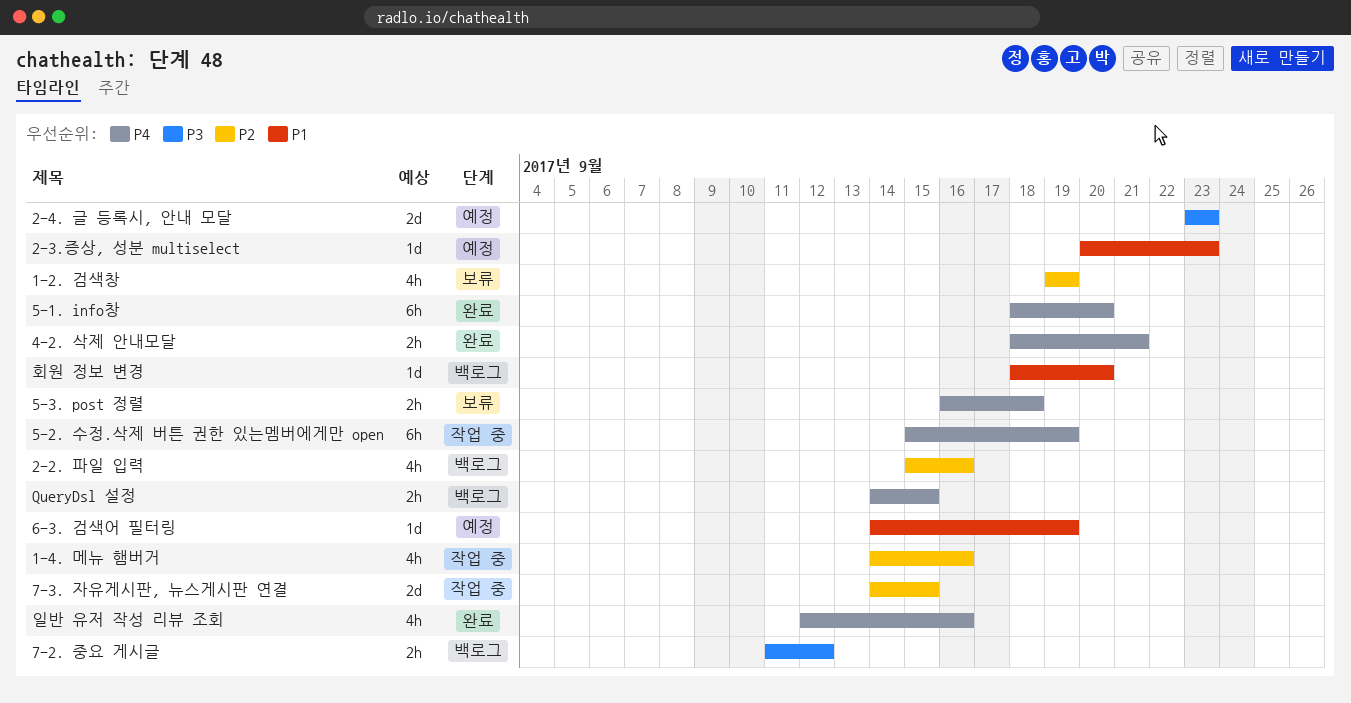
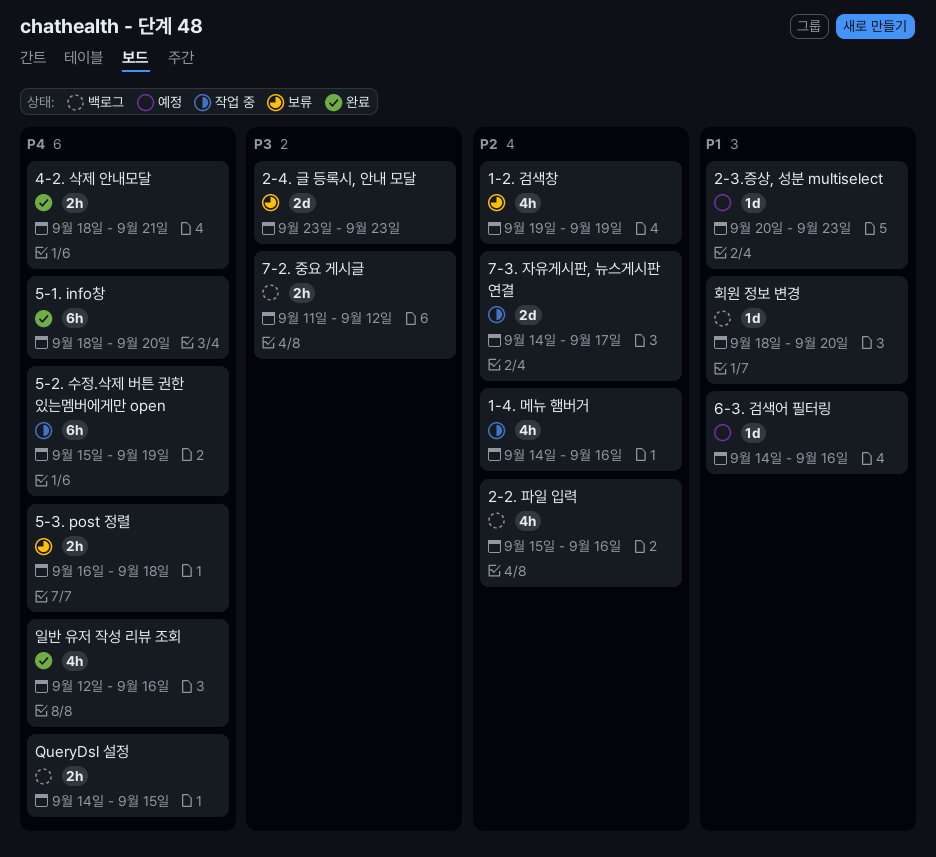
2-4. 글 등록시, 안내 모달, status: 예정 -> 보류
6-3. 검색어 필터링, due: Sep 19 -> Sep 16
7-3. 자유게시판, 뉴스게시판 연결, due: Sep 15 -> Sep 17

